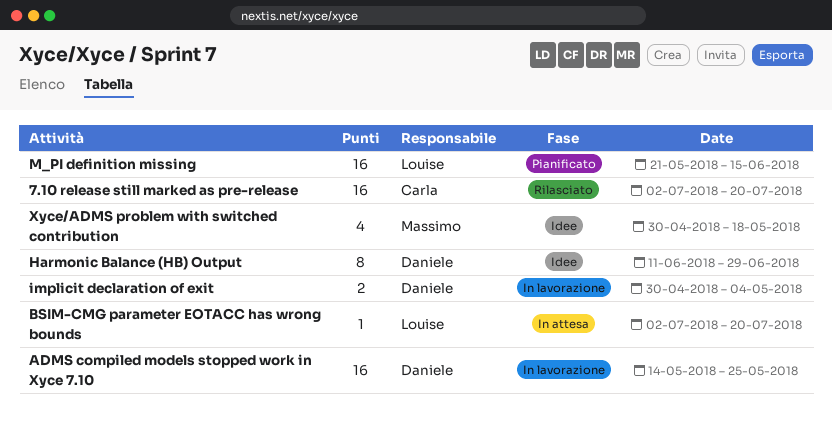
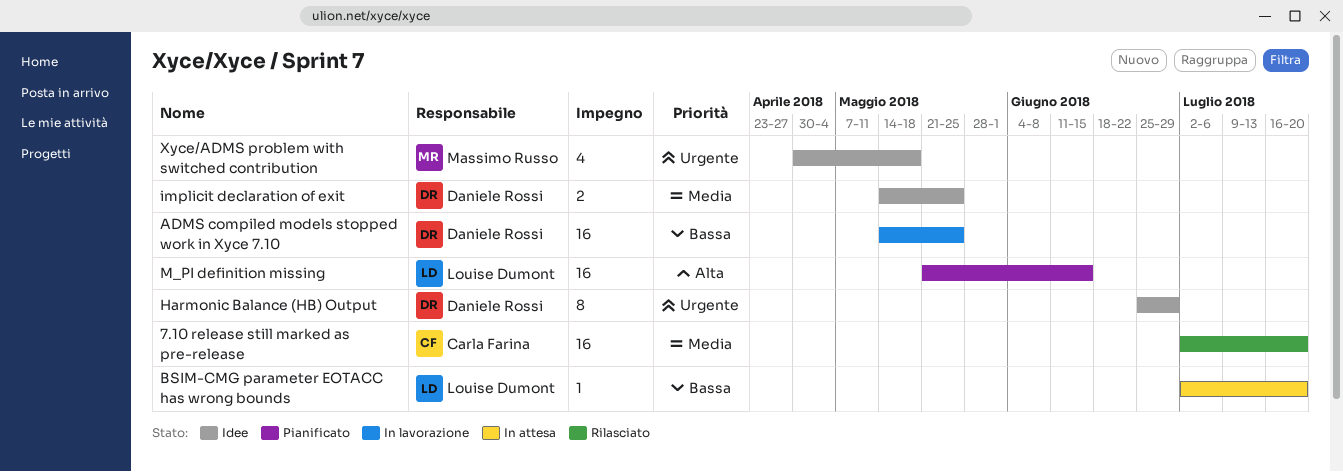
Harmonic Balance (HB) Output, start: Jun 11 -> Jun 25
implicit declaration of exit, status: In lavorazione -> Idee
implicit declaration of exit, start: Apr 30 -> May 14
implicit declaration of exit, due: May 4 -> May 25

